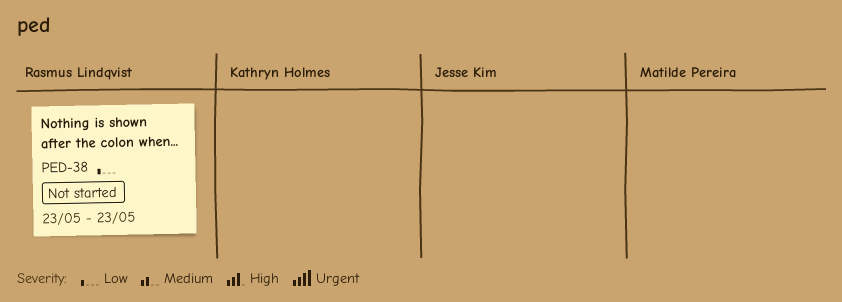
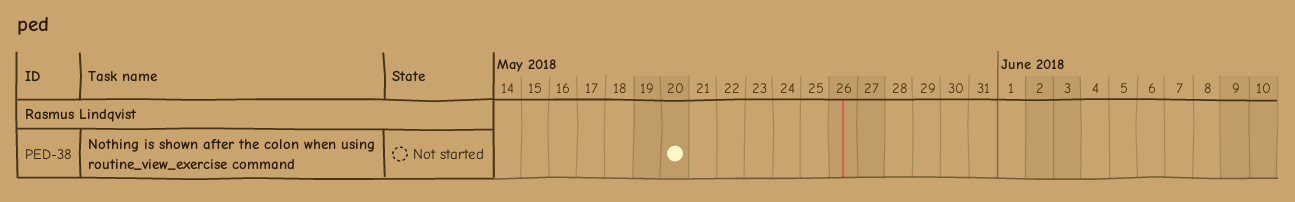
PED-38, start: May 23 -> May 20
PED-38, due: May 23 -> May 20

